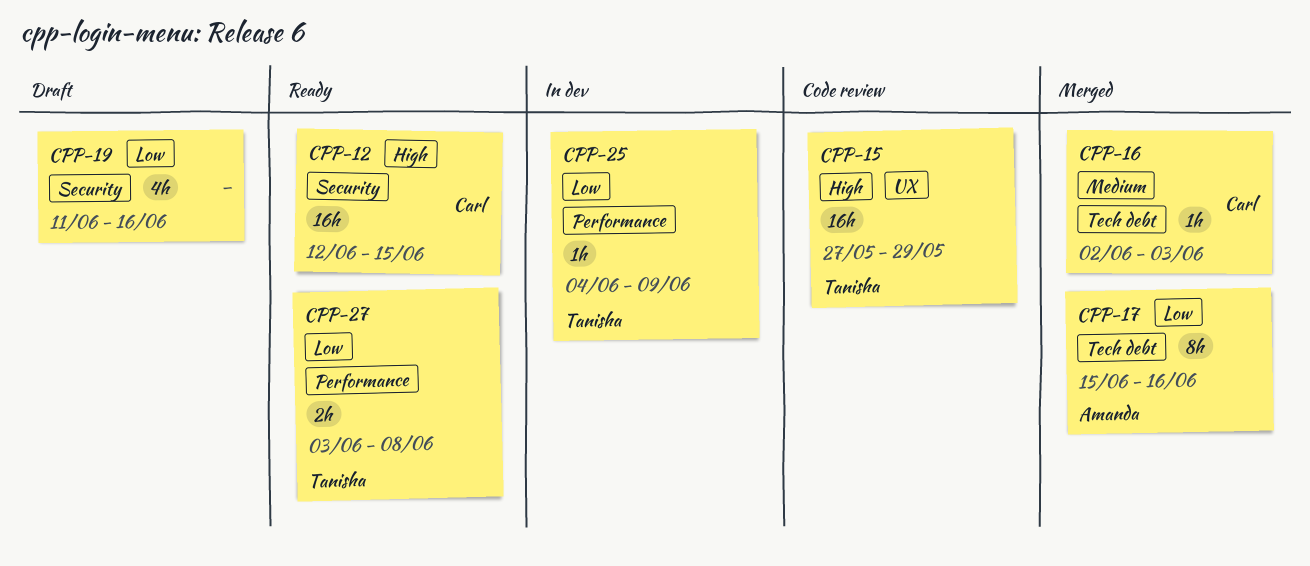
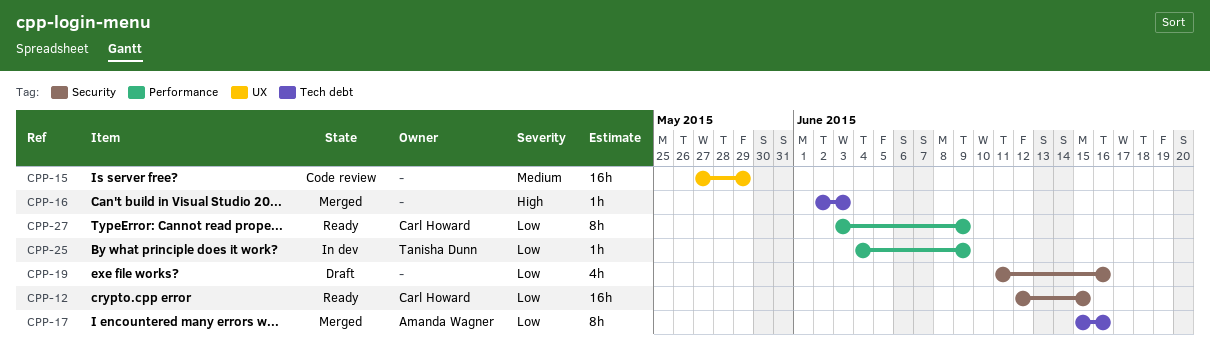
CPP-12, priority: High -> Low
CPP-15, owner: Tanisha Dunn -> none
CPP-15, priority: High -> Medium
CPP-16, owner: Carl Howard -> none
CPP-16, priority: Medium -> High
CPP-27, owner: Tanisha Dunn -> Carl Howard
CPP-27, estimate: 2h -> 8h
CPP-27, due: Jun 8 -> Jun 9

